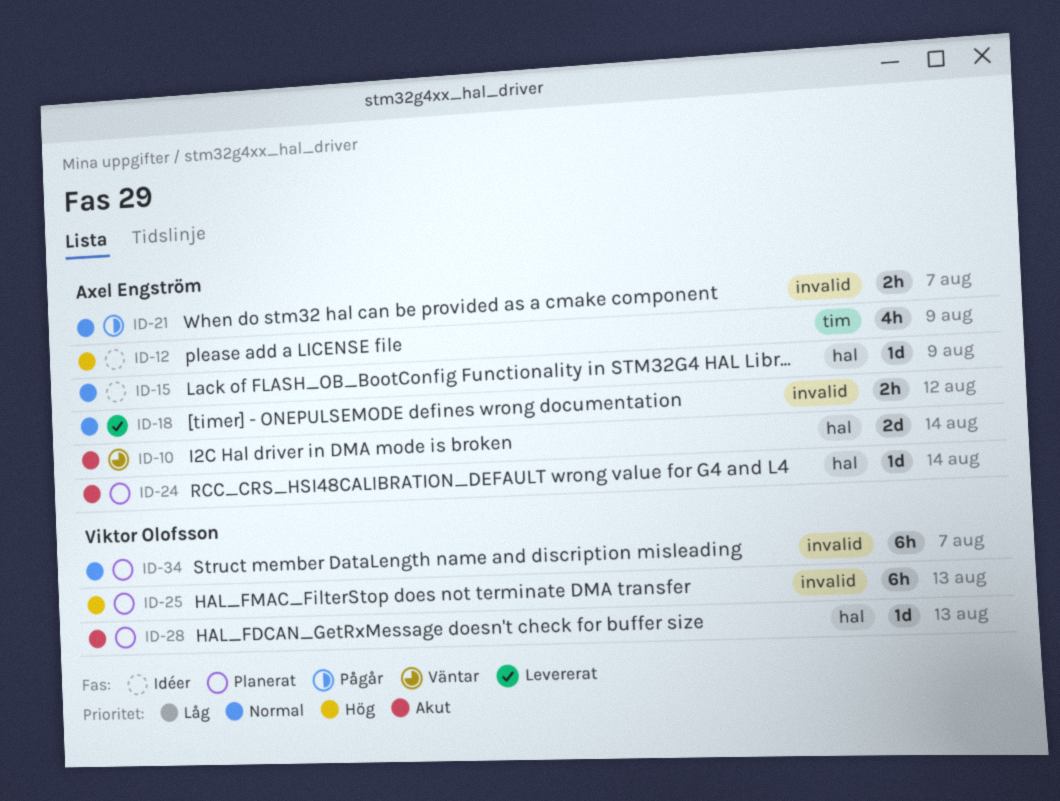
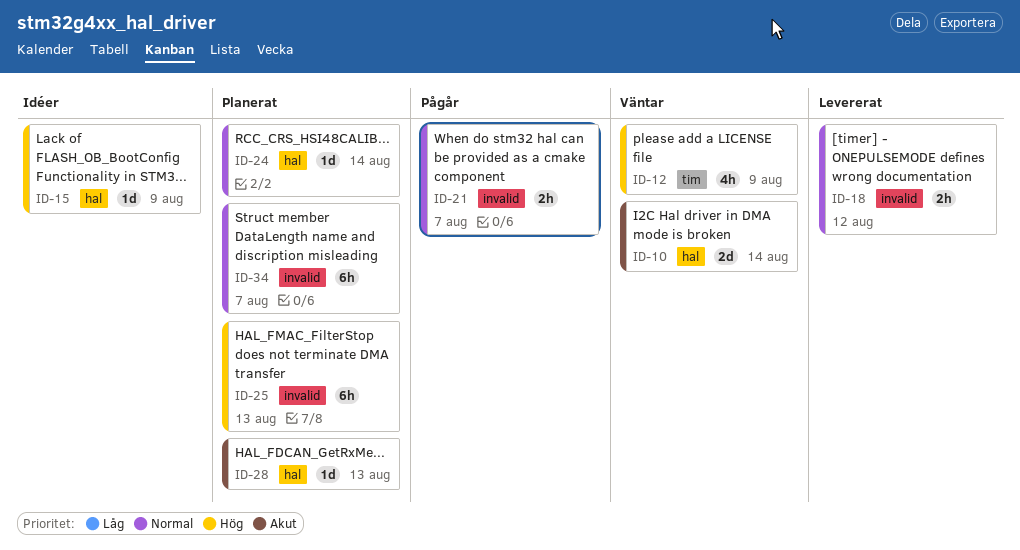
ID-12, status: Idéer -> Väntar
ID-15, priority: Normal -> Hög
ID-24, priority: Akut -> Normal

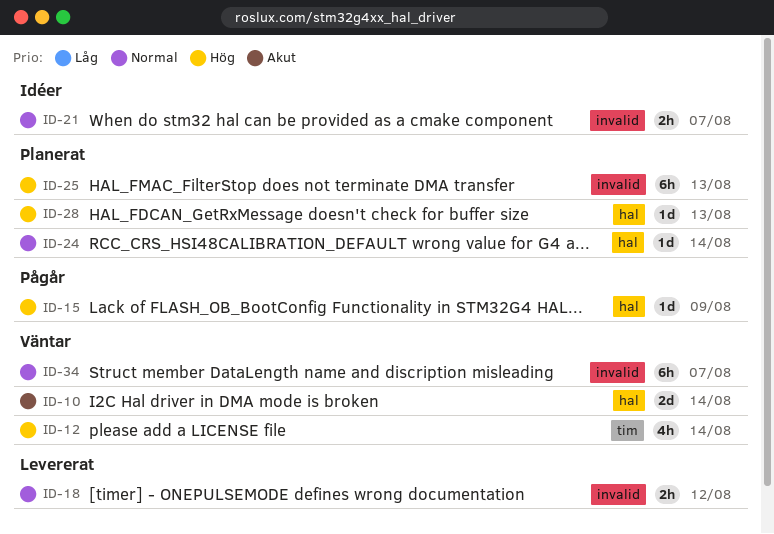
ID-12, due: Aug 9 -> Aug 14
ID-15, status: Idéer -> Pågår
ID-21, status: Pågår -> Idéer
ID-28, priority: Akut -> Hög
ID-34, status: Planerat -> Väntar

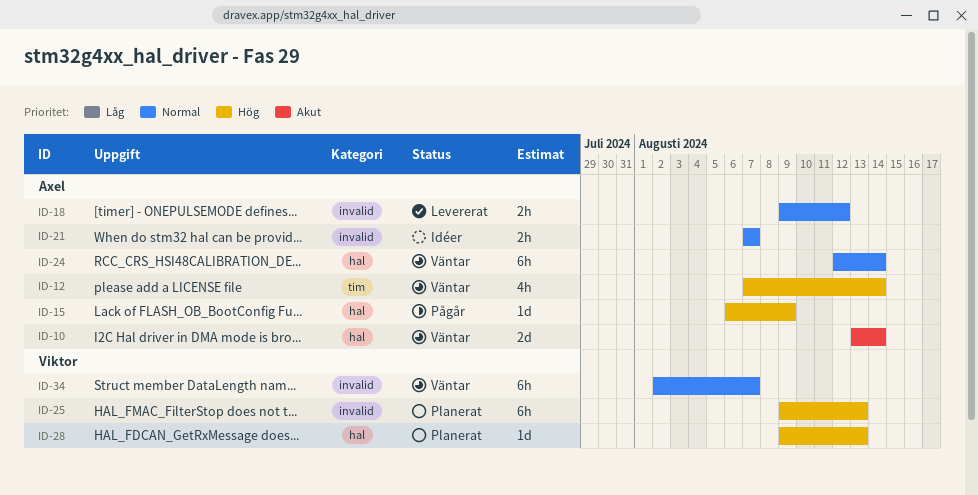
ID-24, status: Planerat -> Väntar
ID-24, estimate: 1d -> 6h

